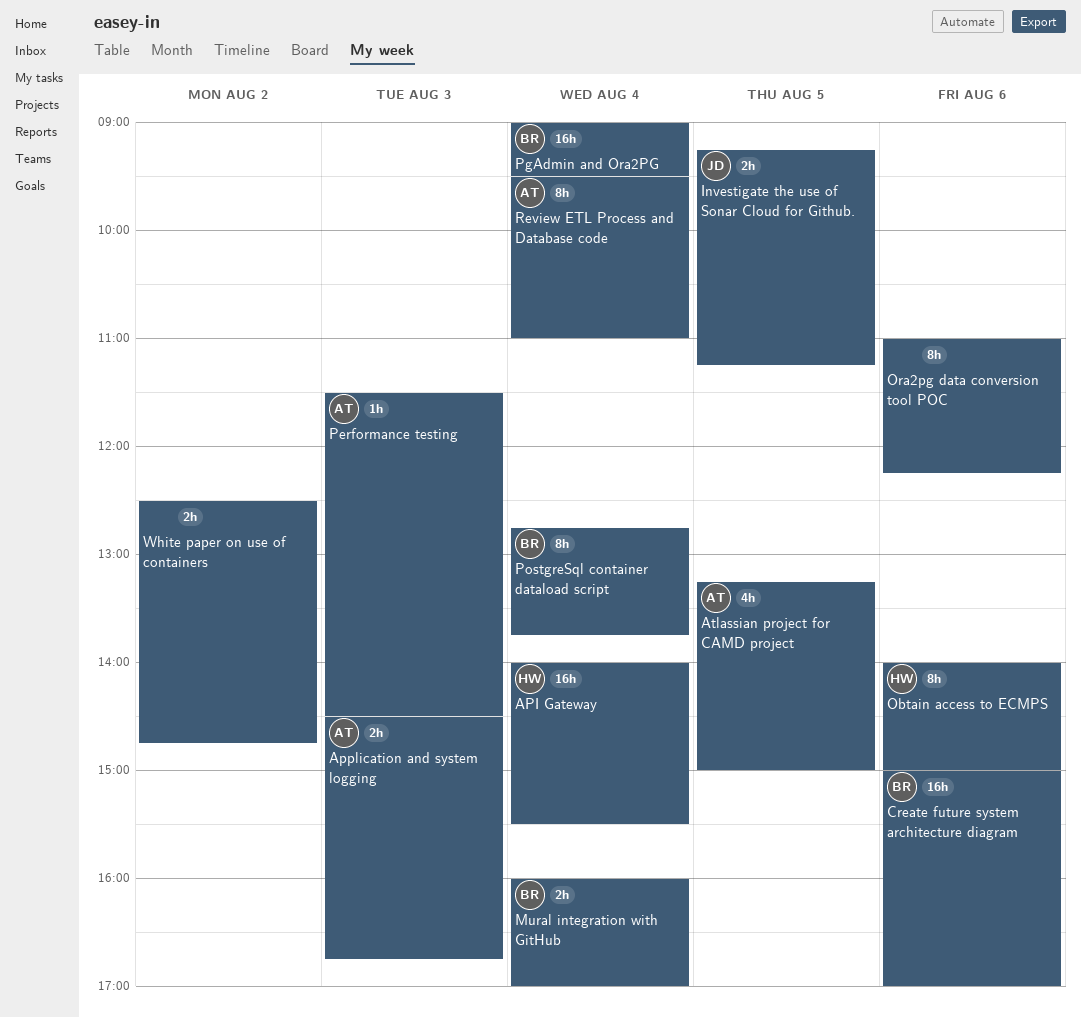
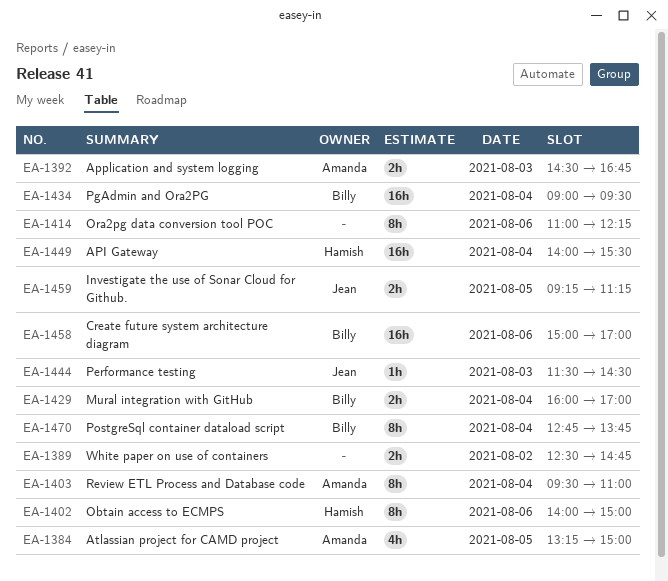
Performance testing, owner: Amanda -> Jean

